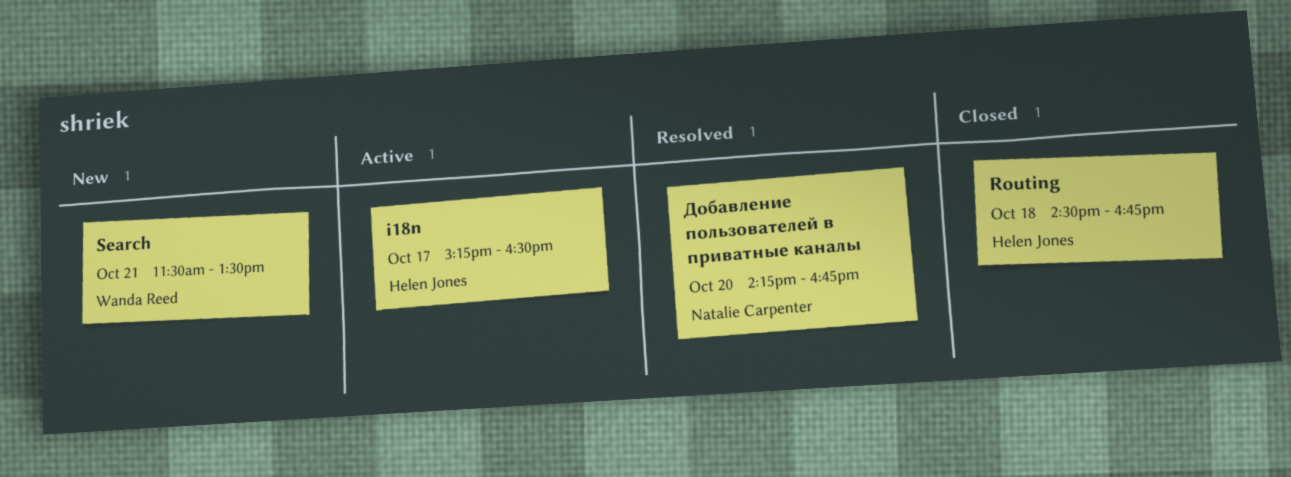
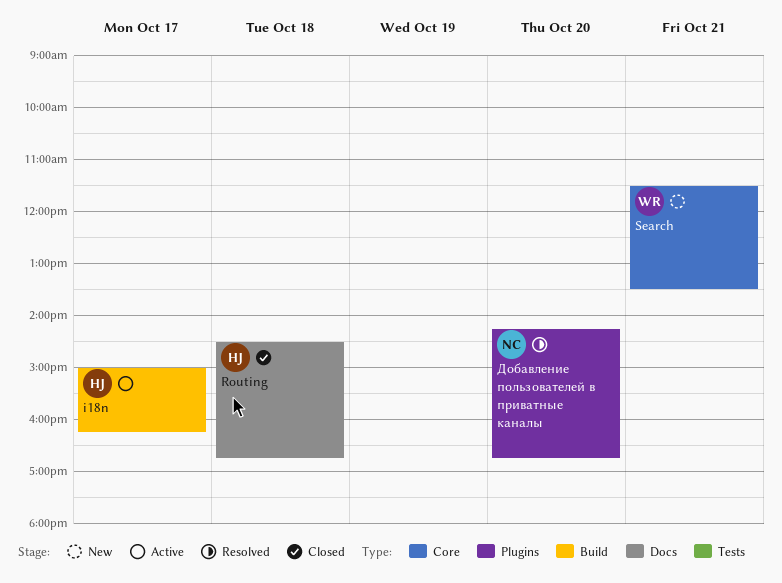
i18n, begins: 15:15 -> 15:00
i18n, ends: 16:30 -> 16:15

